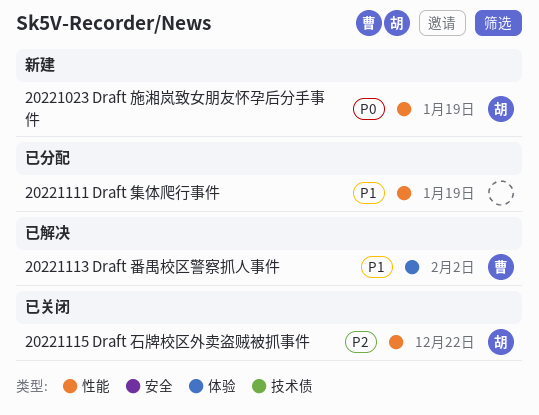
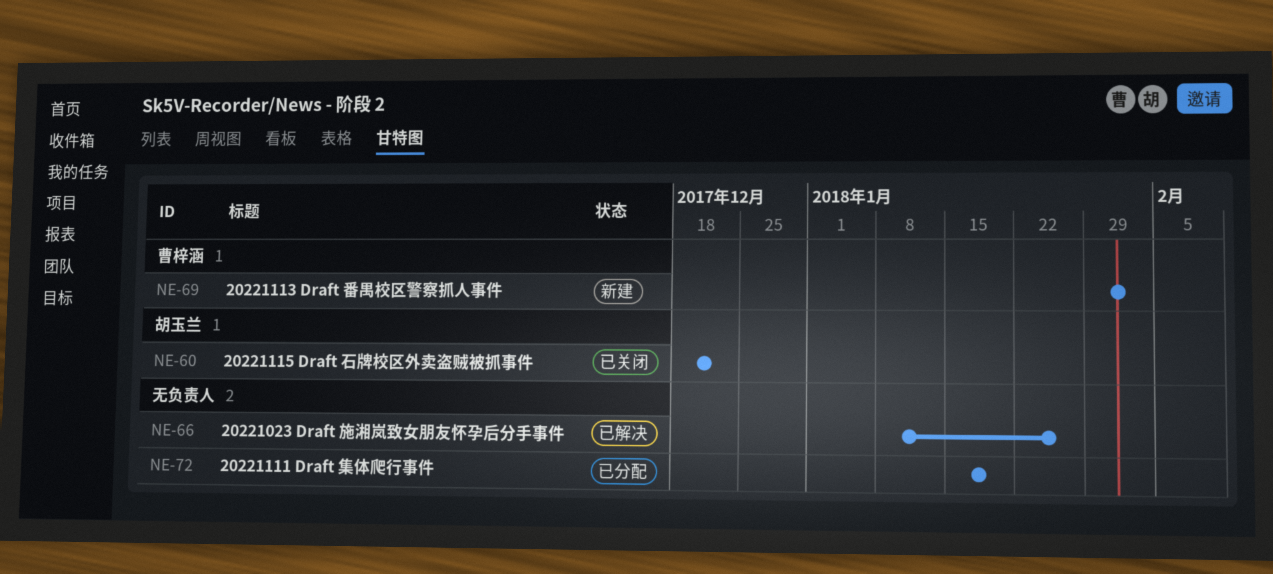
20221023 Draft 施湘岚致女朋友怀孕后分手事件, status: 新建 -> 已解决
20221023 Draft 施湘岚致女朋友怀孕后分手事件, owner: 胡玉兰 -> none
20221023 Draft 施湘岚致女朋友怀孕后分手事件, due: Jan 19 -> Jan 26
20221113 Draft 番禺校区警察抓人事件, status: 已解决 -> 新建

